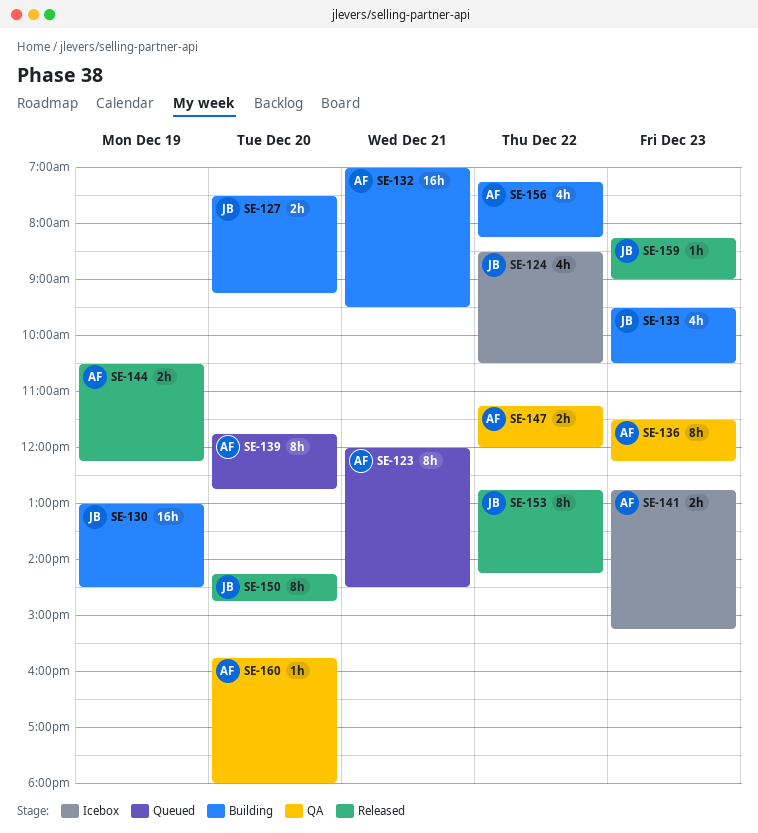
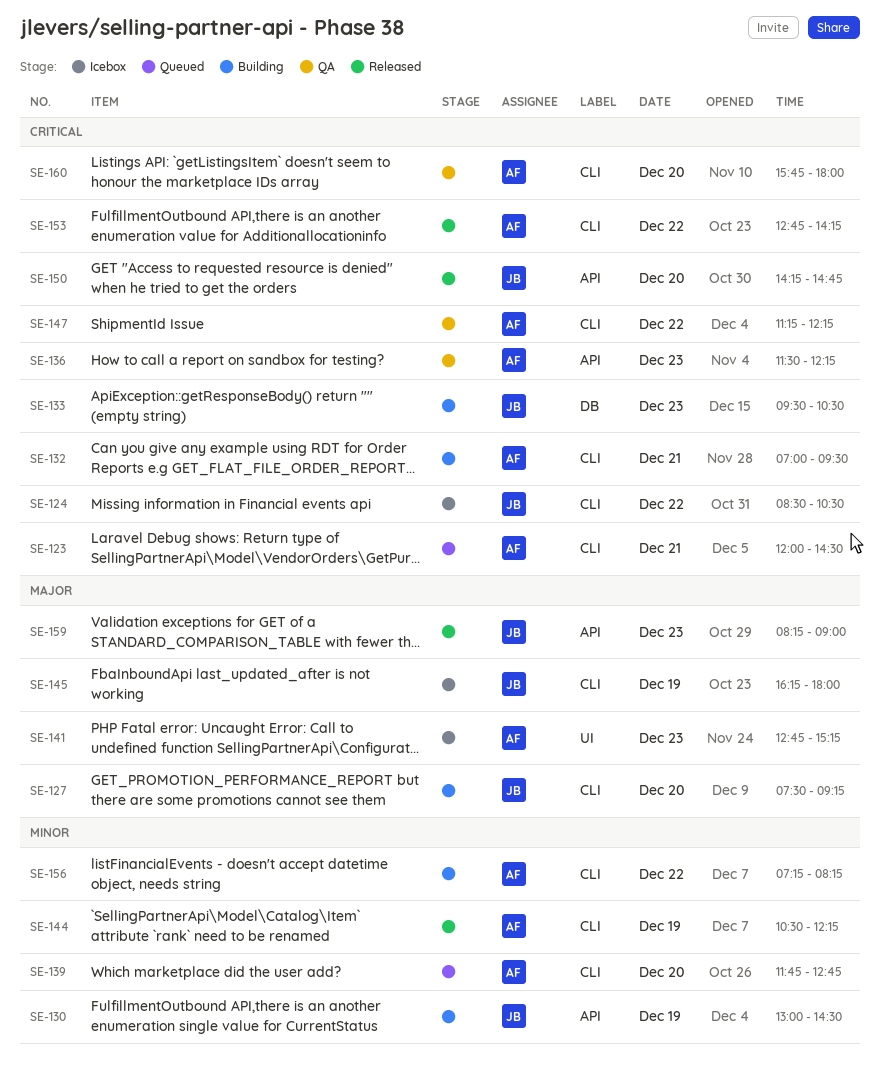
SE-145: none -> present
SE-147, ends: 12:00 -> 12:15
SE-153, owner: JB -> AF

